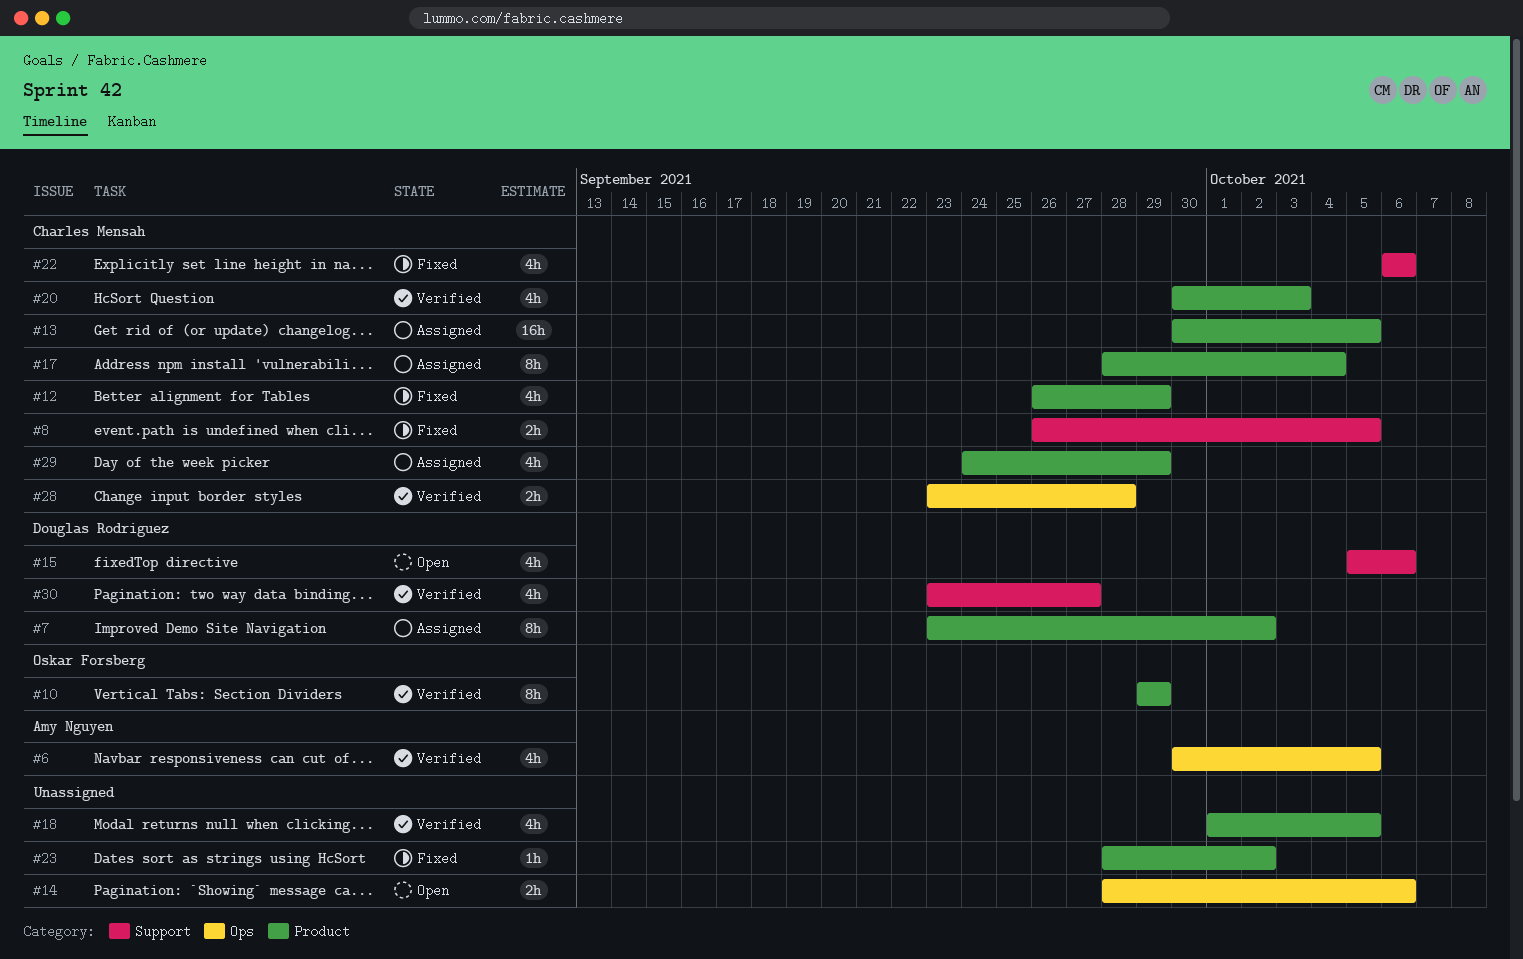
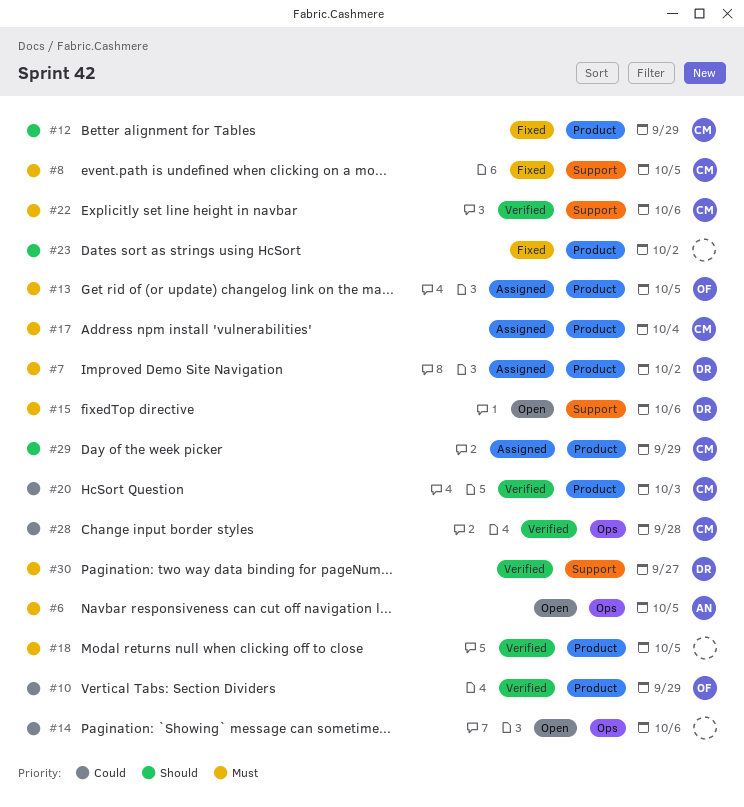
#6, status: Verified -> Open
#13, owner: Charles Mensah -> Oskar Forsberg
#22, status: Fixed -> Verified

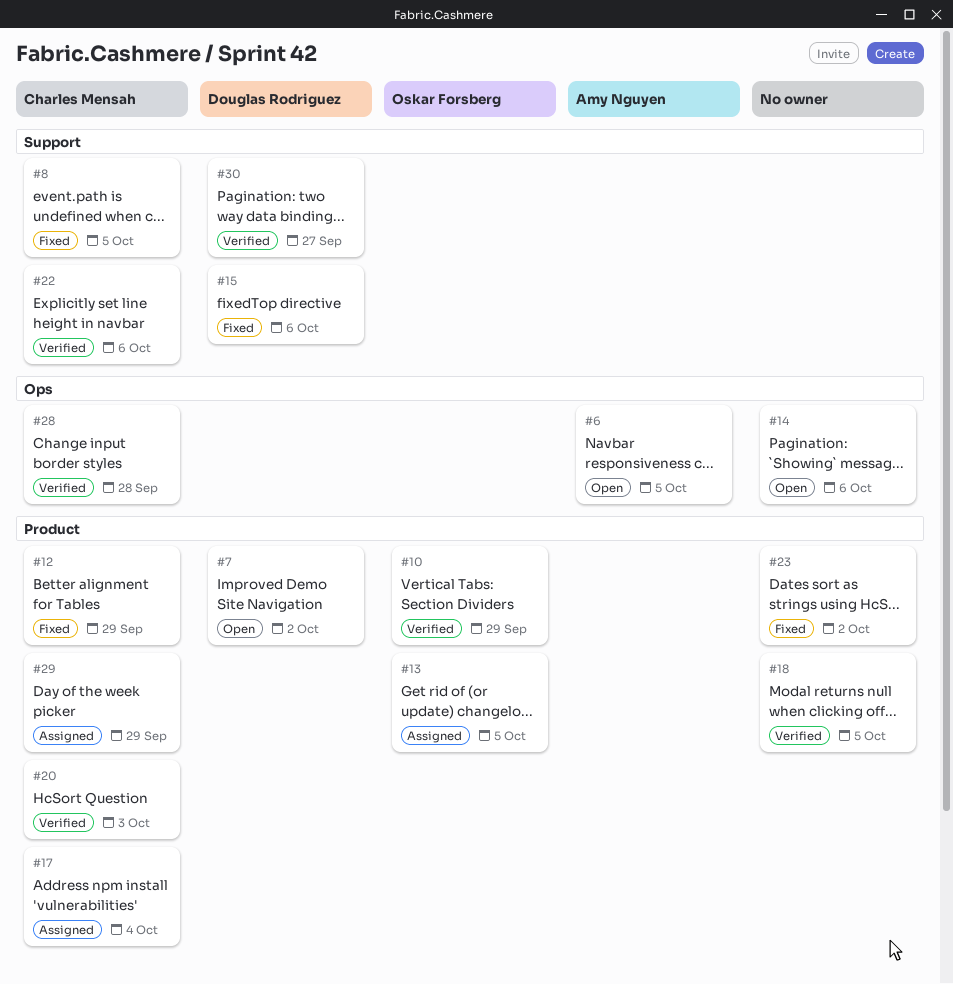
#7, status: Assigned -> Open
#15, status: Open -> Fixed

